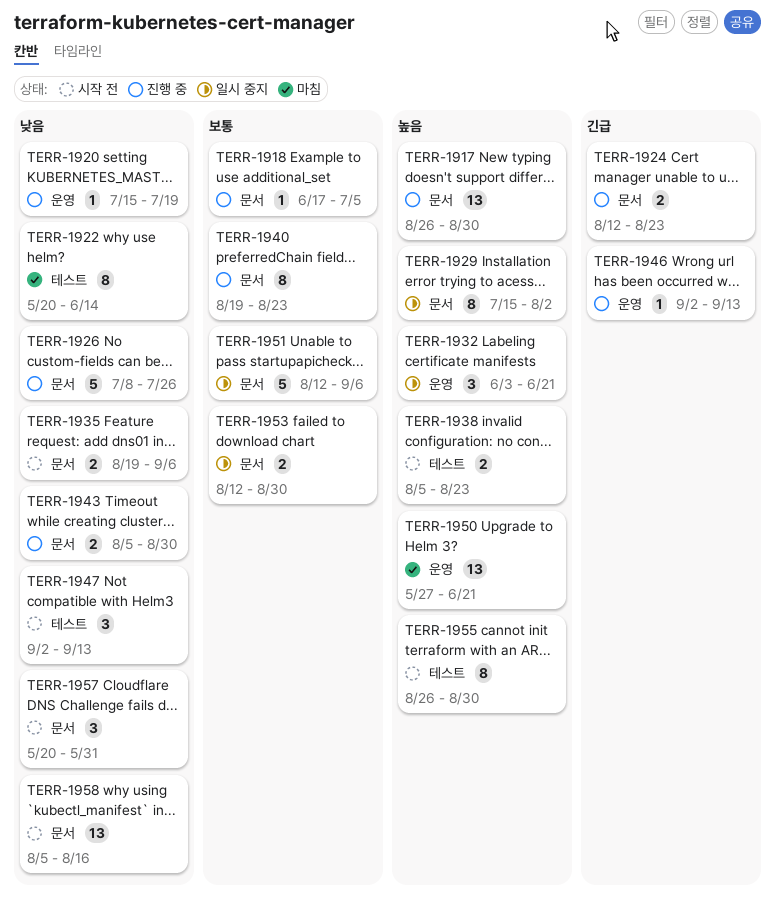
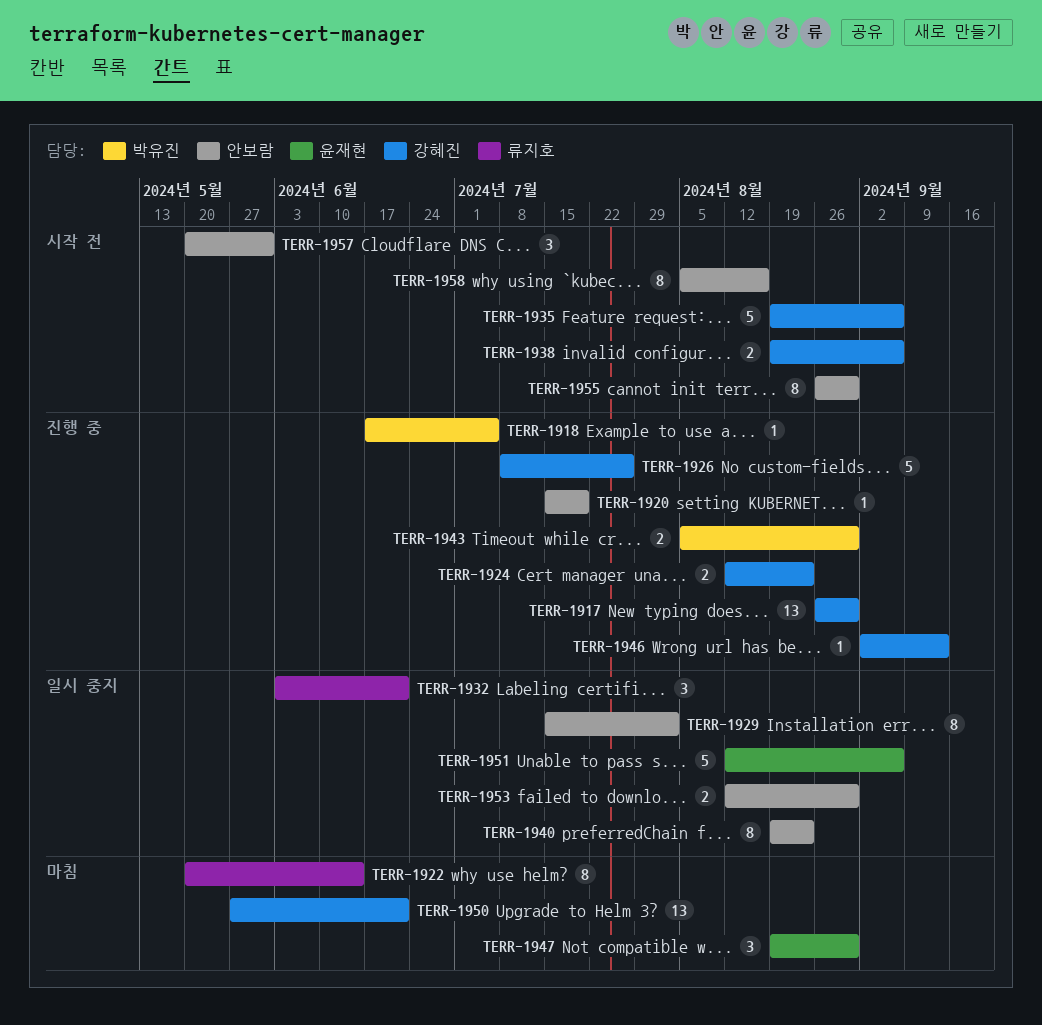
TERR-1935, estimate: 2 -> 5
TERR-1938, start: Aug 5 -> Aug 19
TERR-1938, due: Aug 23 -> Sep 6
TERR-1940, status: 진행 중 -> 일시 중지
TERR-1947, status: 시작 전 -> 마침
TERR-1947, start: Sep 2 -> Aug 19
TERR-1947, due: Sep 13 -> Aug 30
TERR-1958, estimate: 13 -> 8

